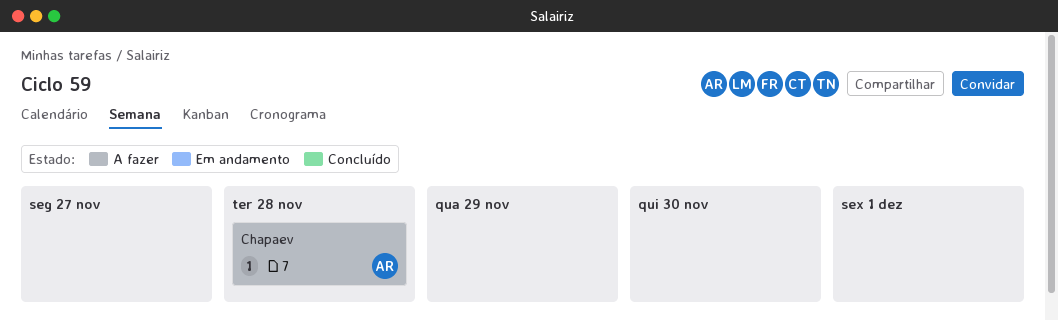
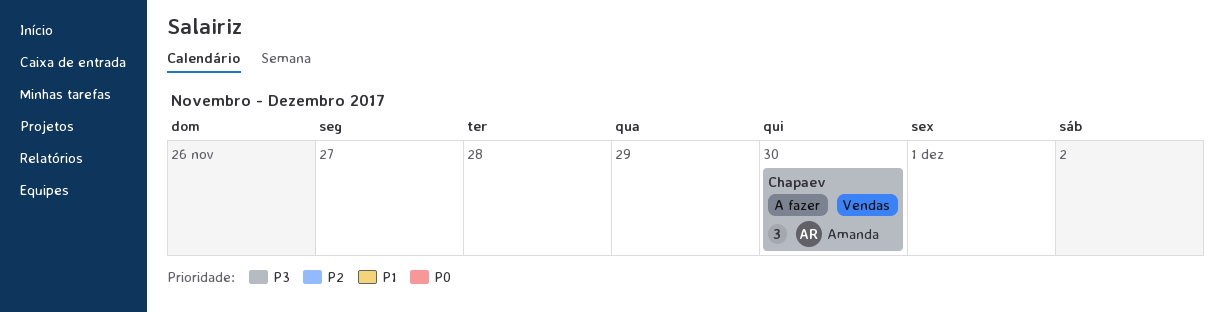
Chapaev, estimate: 1 -> 3
Chapaev, due: Nov 28 -> Nov 30

